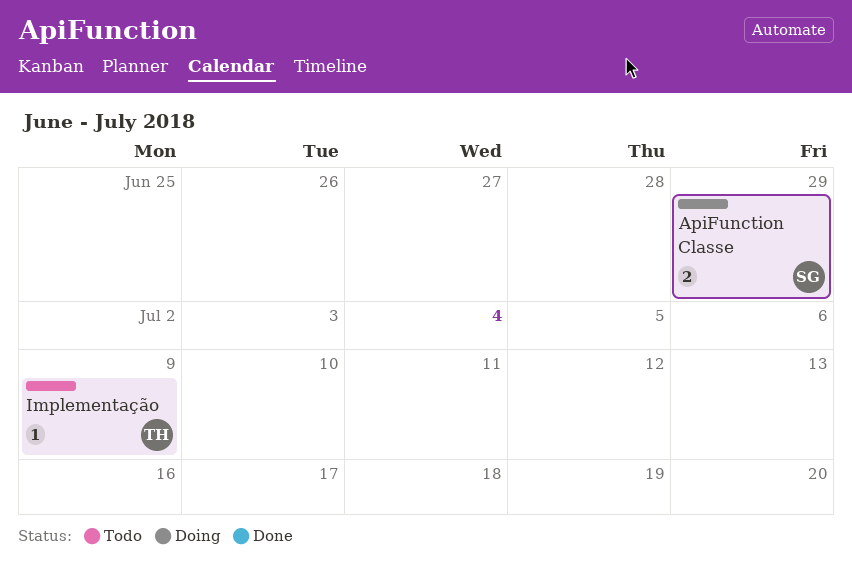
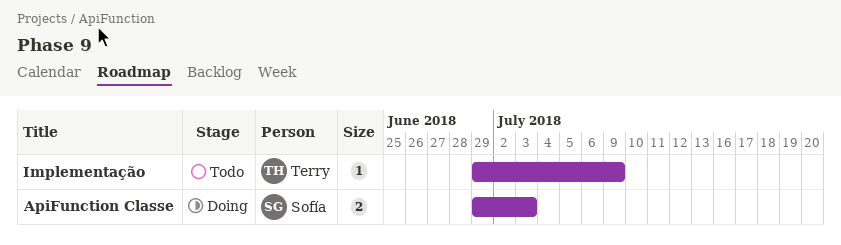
ApiFunction Classe, due: Jun 29 -> Jul 3

